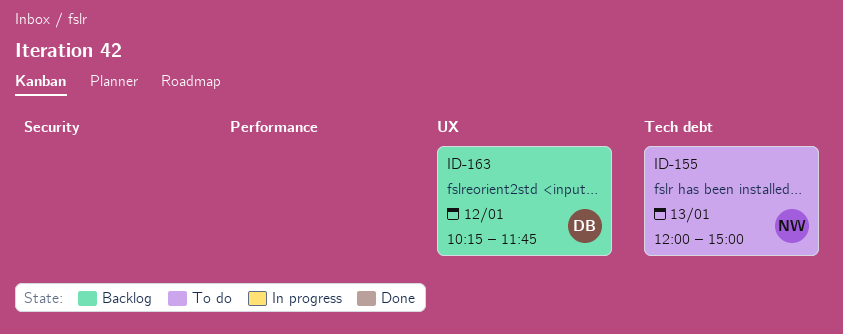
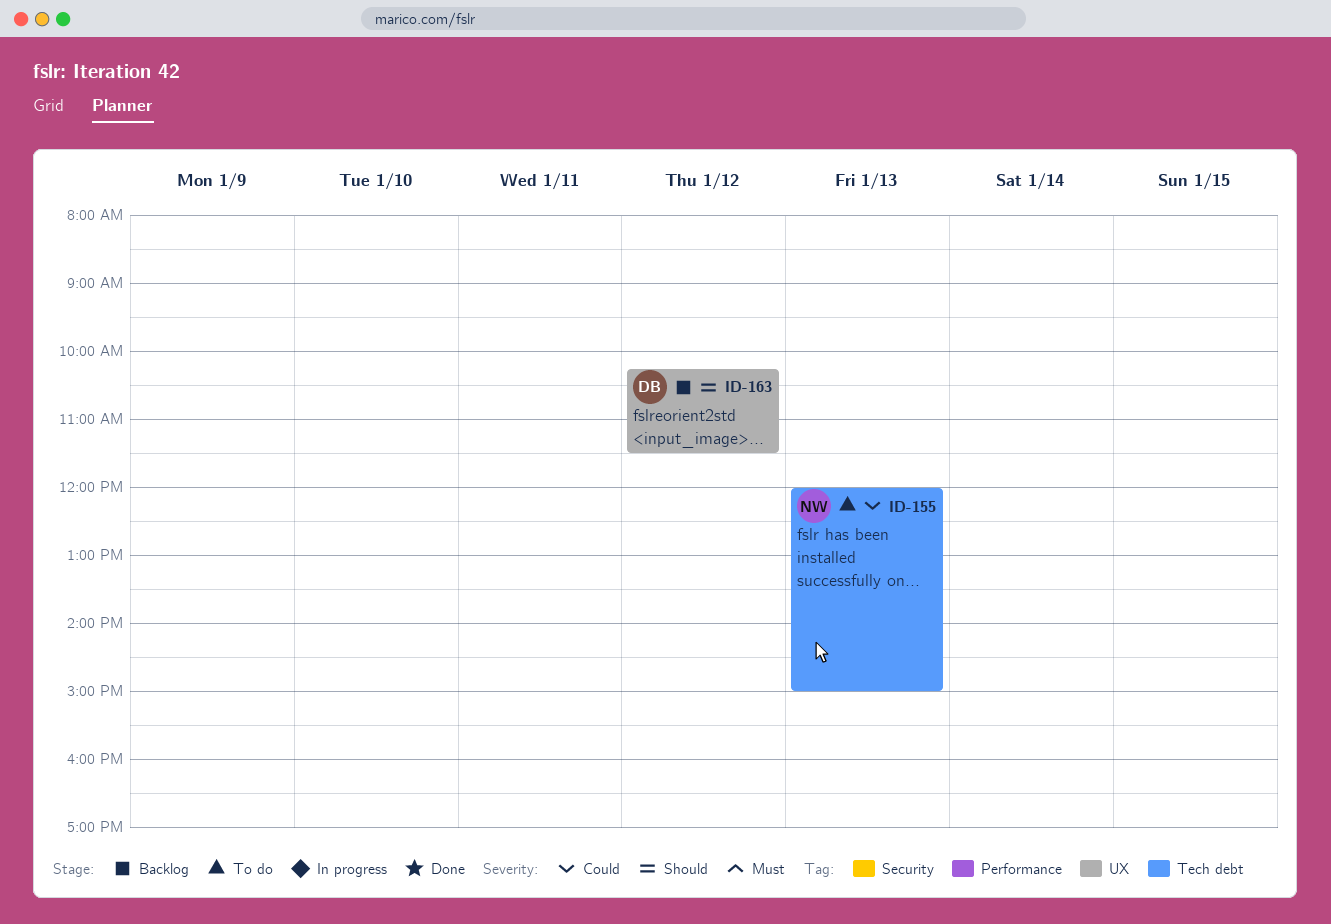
ID-163, ends: 11:45 -> 11:30

